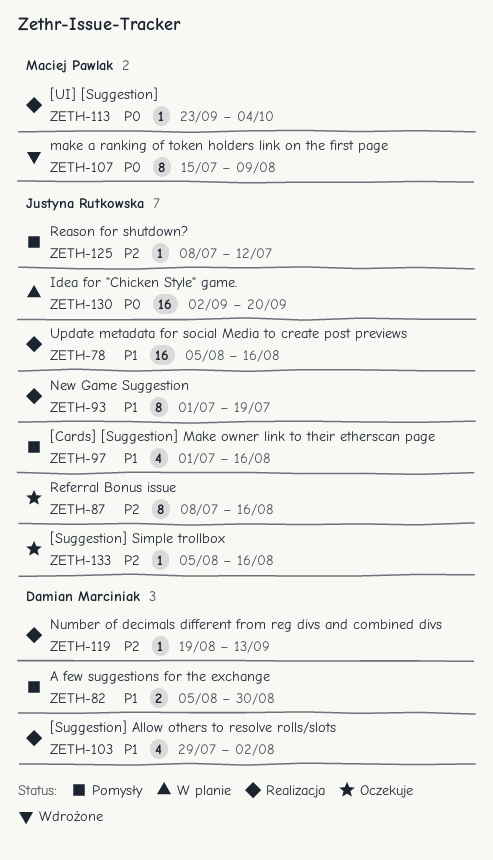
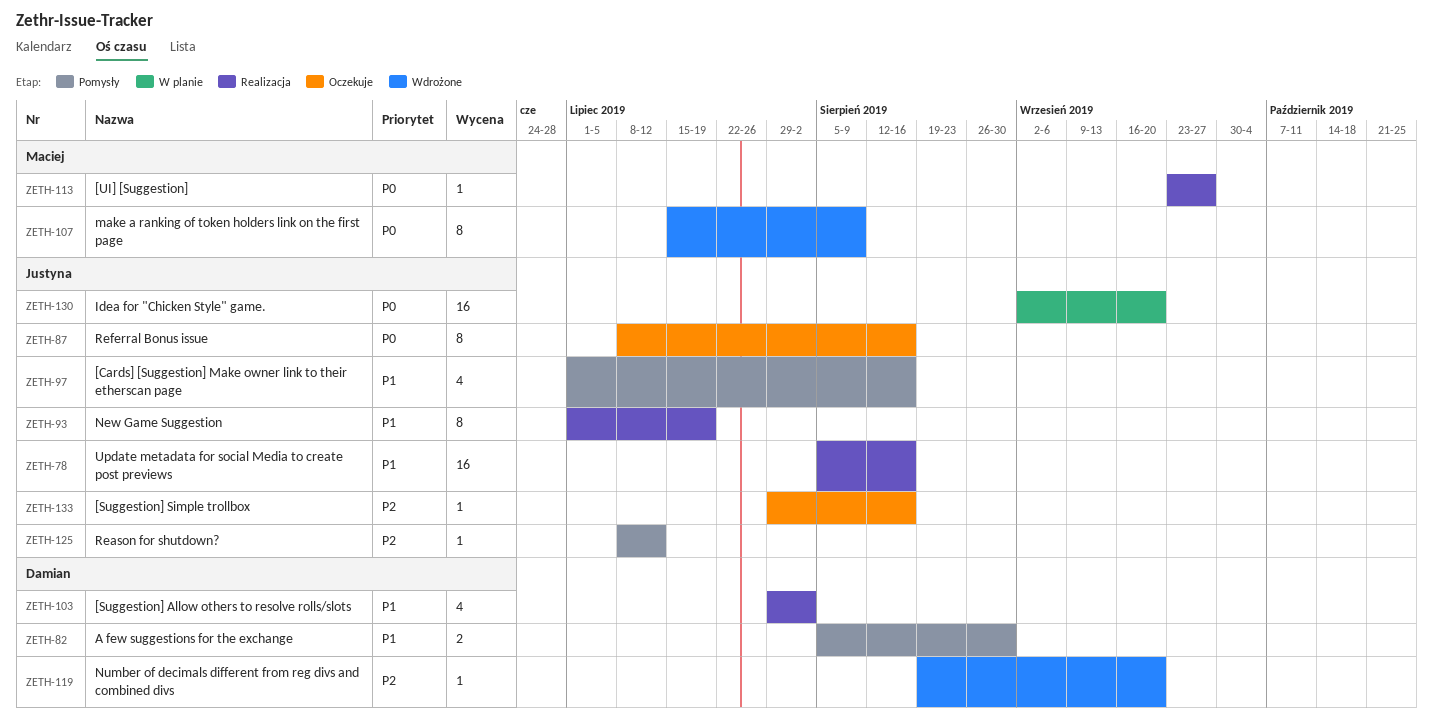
ZETH-87, priority: P2 -> P0
ZETH-113, due: Oct 4 -> Sep 27
ZETH-119, status: Realizacja -> Wdrożone
ZETH-119, due: Sep 13 -> Sep 20
ZETH-133, start: Aug 5 -> Jul 29

